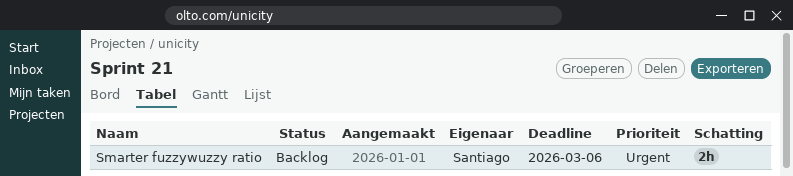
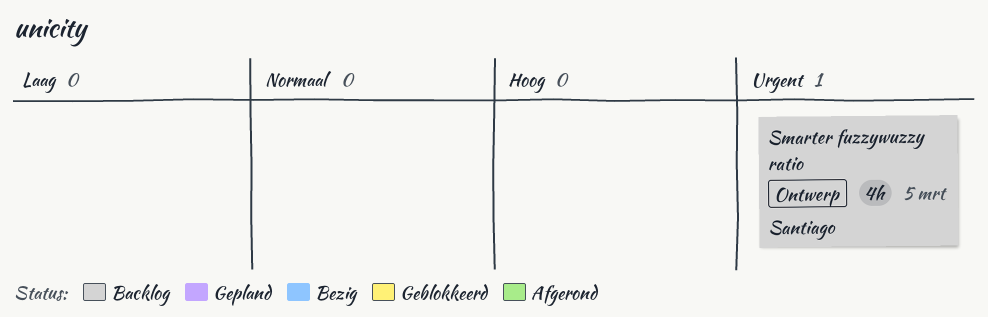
Smarter fuzzywuzzy ratio, estimate: 2h -> 4h
Smarter fuzzywuzzy ratio, due: Mar 6 -> Mar 5

